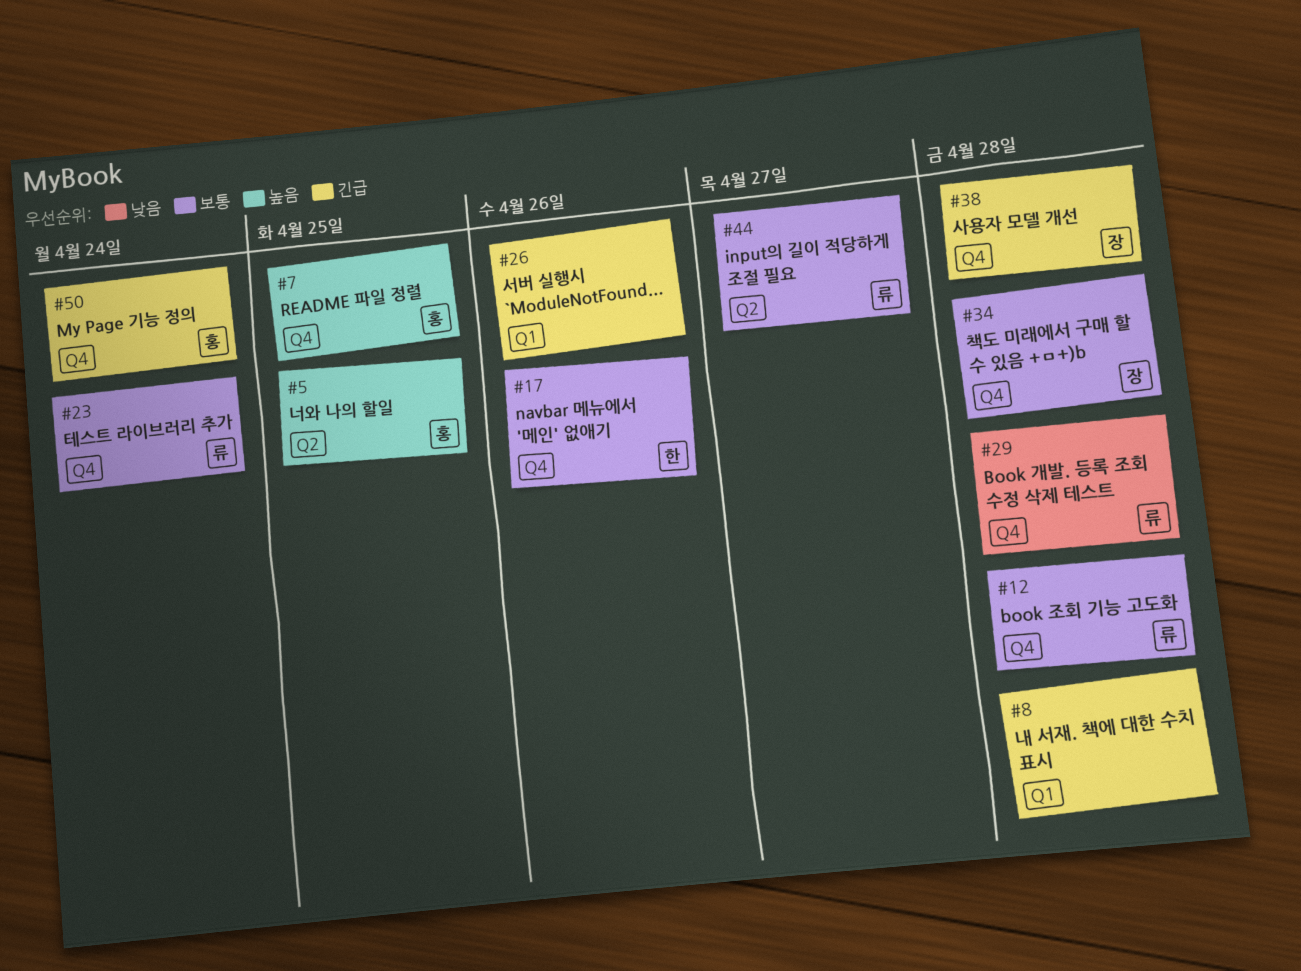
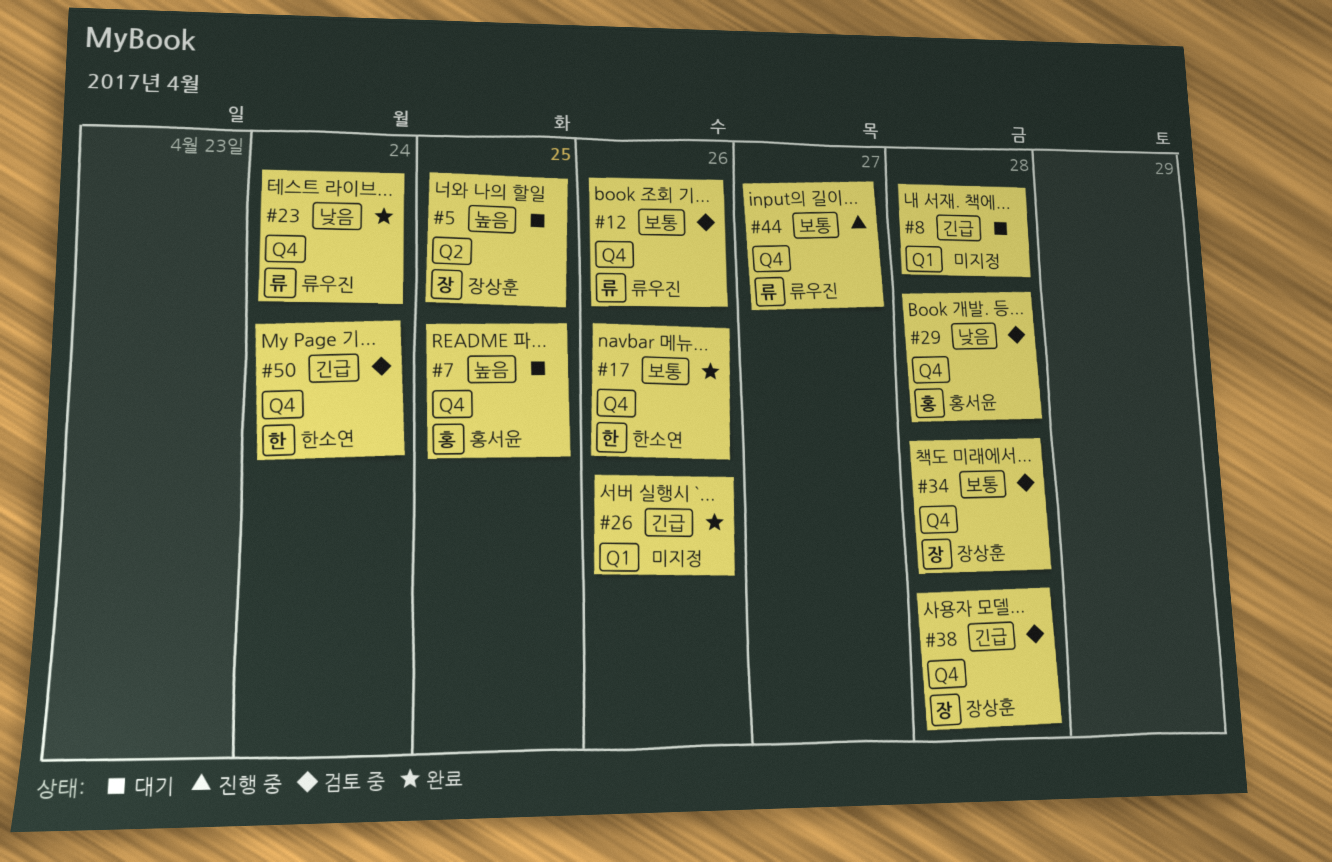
#5, owner: 홍서윤 -> 장상훈
#12, due: Apr 28 -> Apr 26
#23, priority: 보통 -> 낮음
#29, owner: 류우진 -> 홍서윤
#44, label: Q2 -> Q4
#50, owner: 홍서윤 -> 한소연

